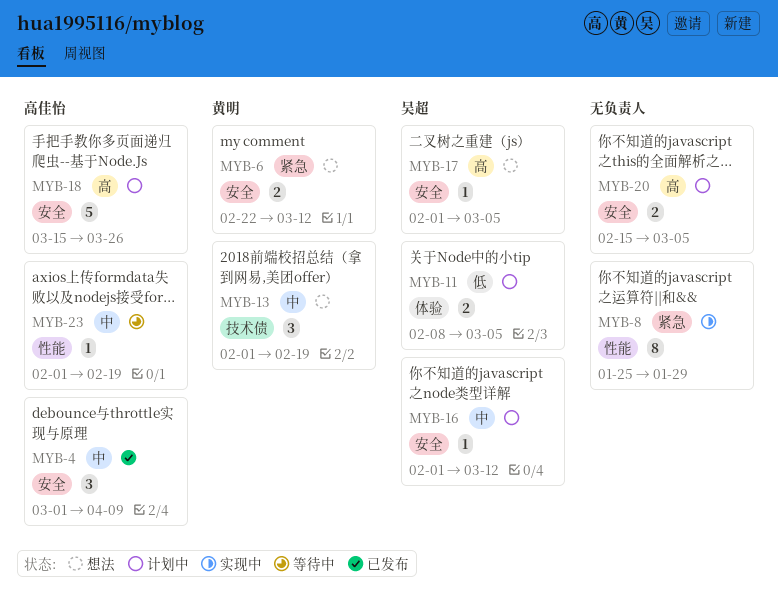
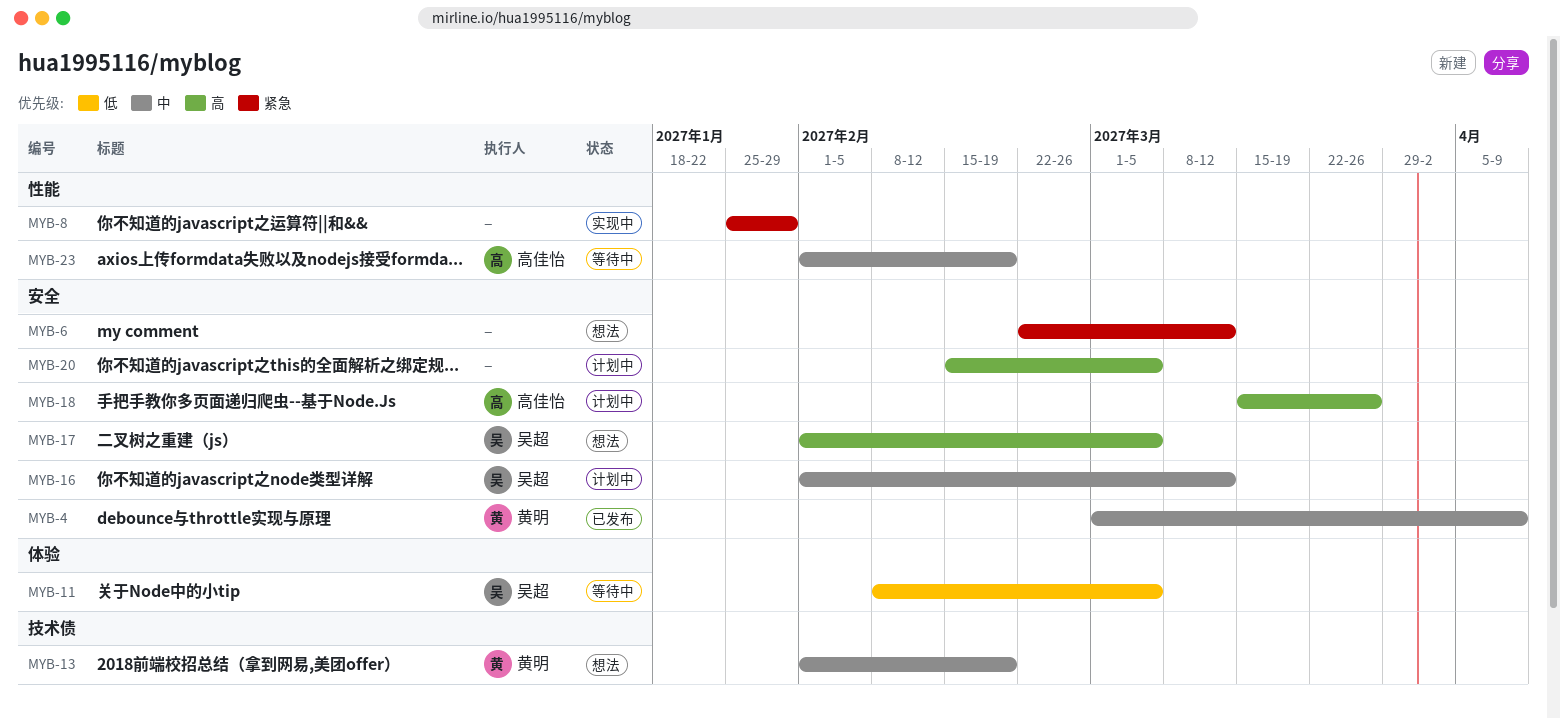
MYB-4, owner: 高佳怡 -> 黄明
MYB-6, owner: 黄明 -> none
MYB-11, status: 计划中 -> 等待中

